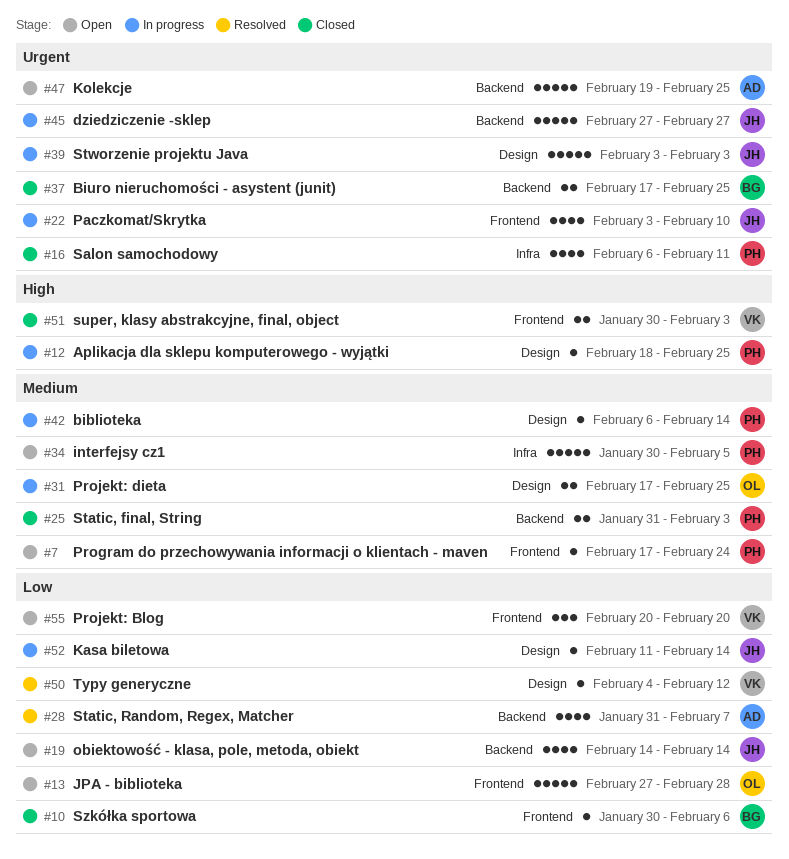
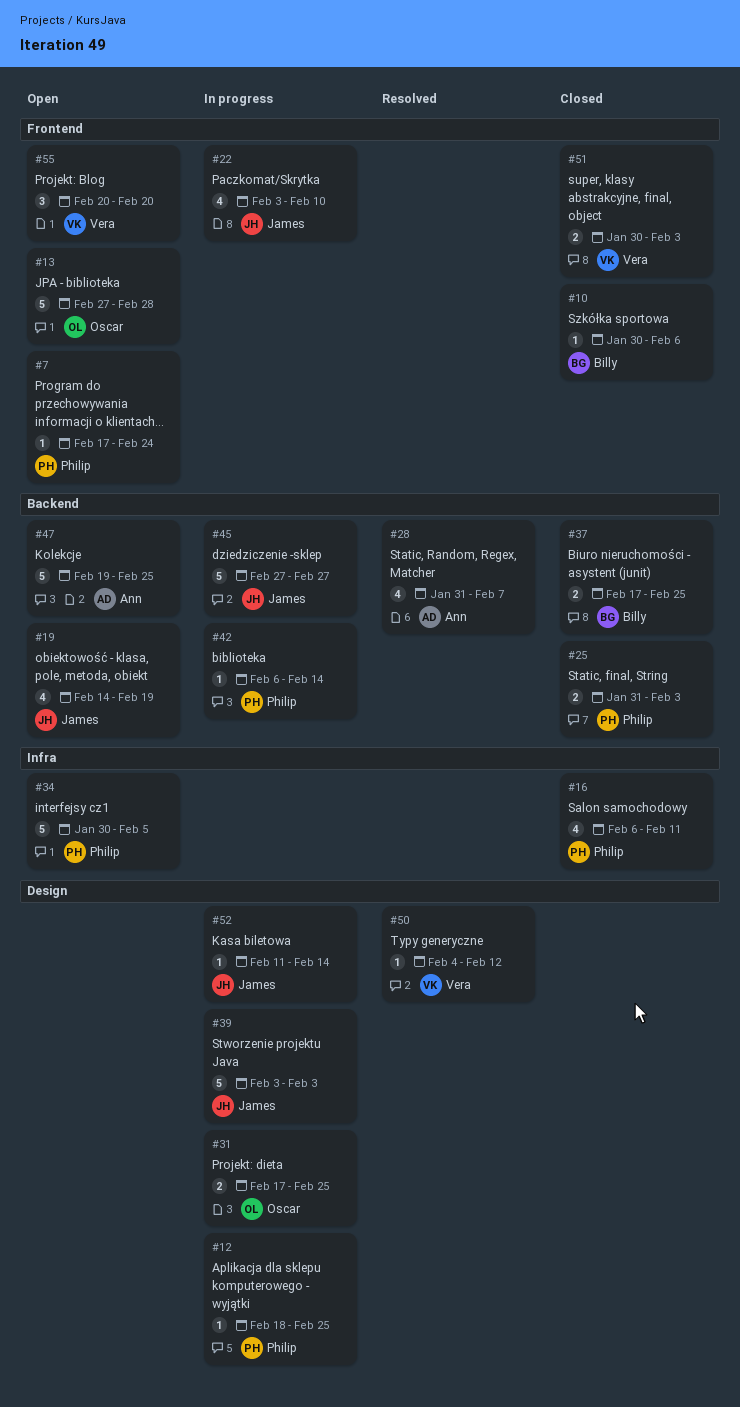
#19, due: Feb 14 -> Feb 19
#42, label: Design -> Backend

